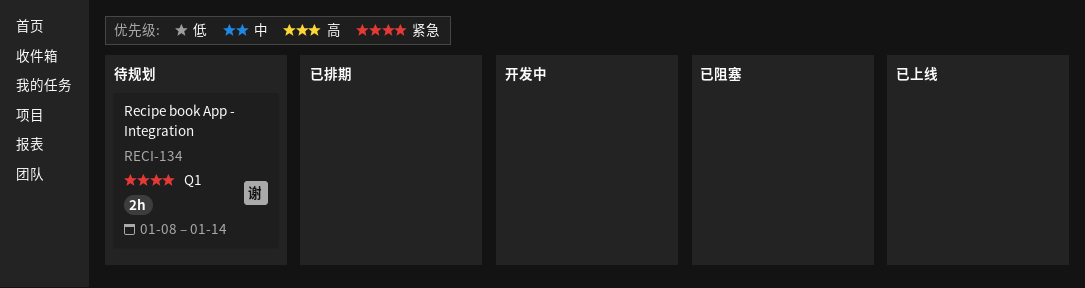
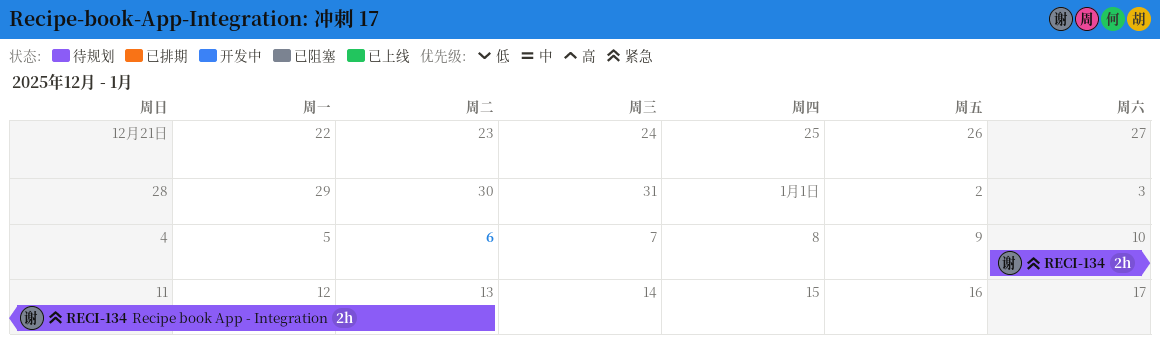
RECI-134, start: Jan 8 -> Jan 10
RECI-134, due: Jan 14 -> Jan 13

